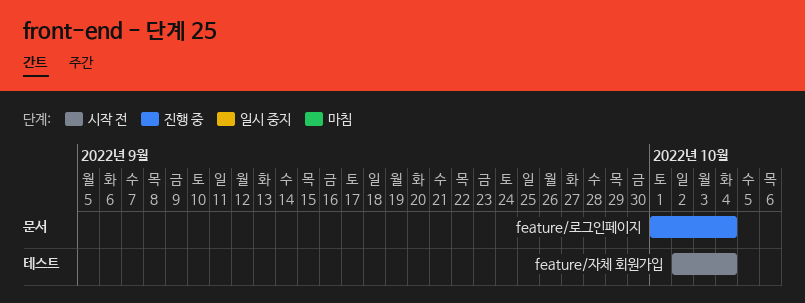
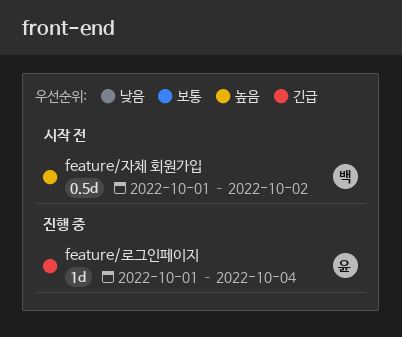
feature/자체 회원가입, start: Oct 2 -> Oct 1
feature/자체 회원가입, due: Oct 4 -> Oct 2

